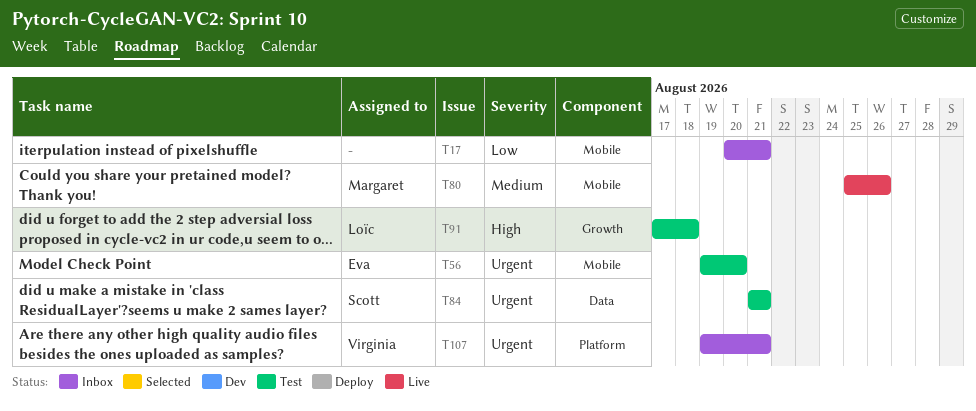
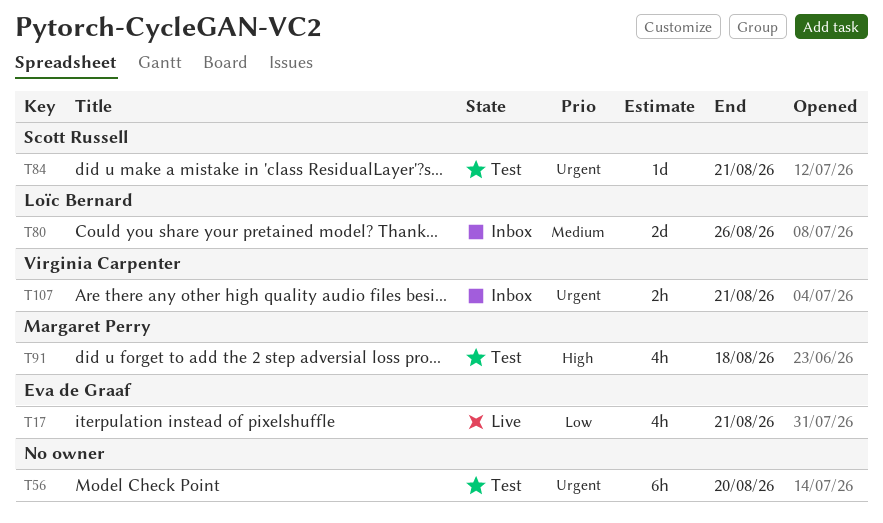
T17, status: Inbox -> Live
T17, owner: none -> Eva de Graaf
T56, owner: Eva de Graaf -> none
T80, status: Live -> Inbox
T80, owner: Margaret Perry -> Loïc Bernard
T91, owner: Loïc Bernard -> Margaret Perry

